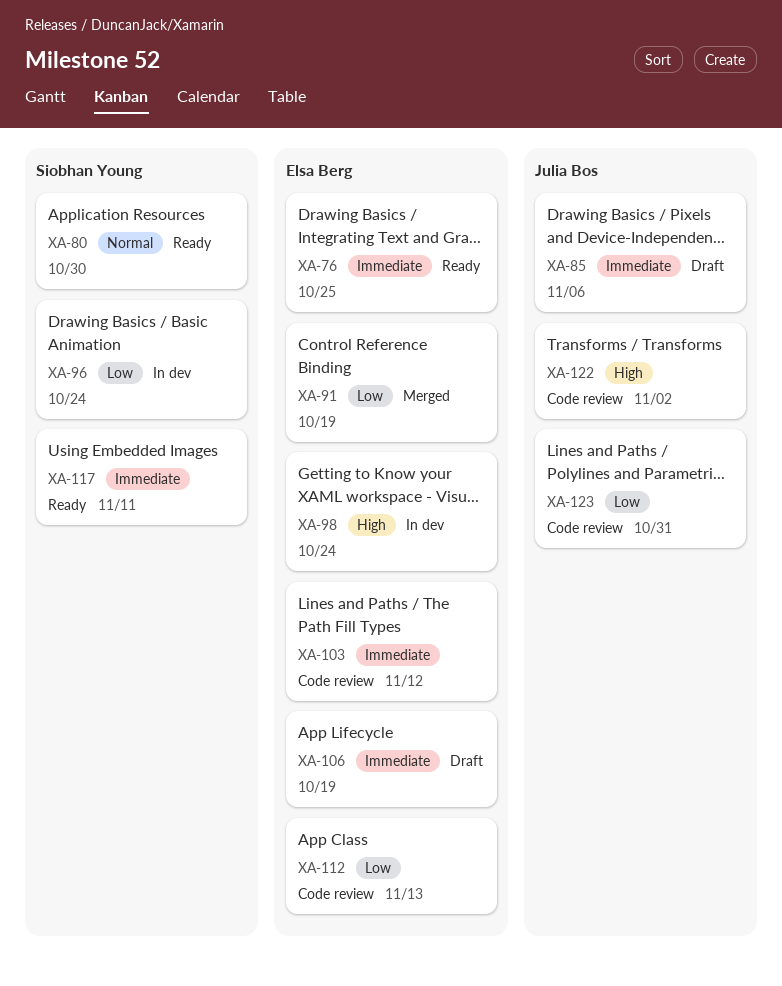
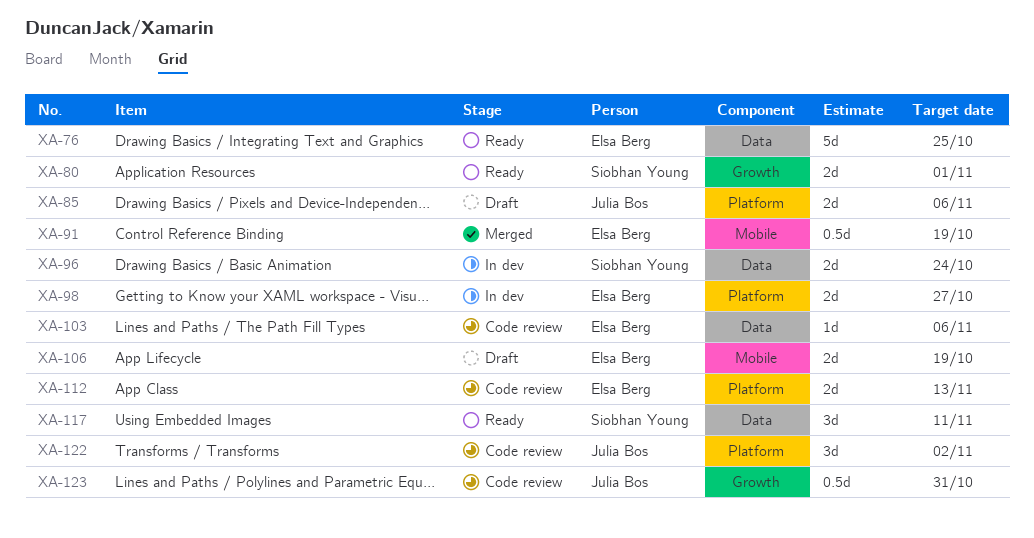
XA-80, due: Oct 30 -> Nov 1
XA-98, due: Oct 24 -> Oct 27
XA-103, due: Nov 12 -> Nov 6

